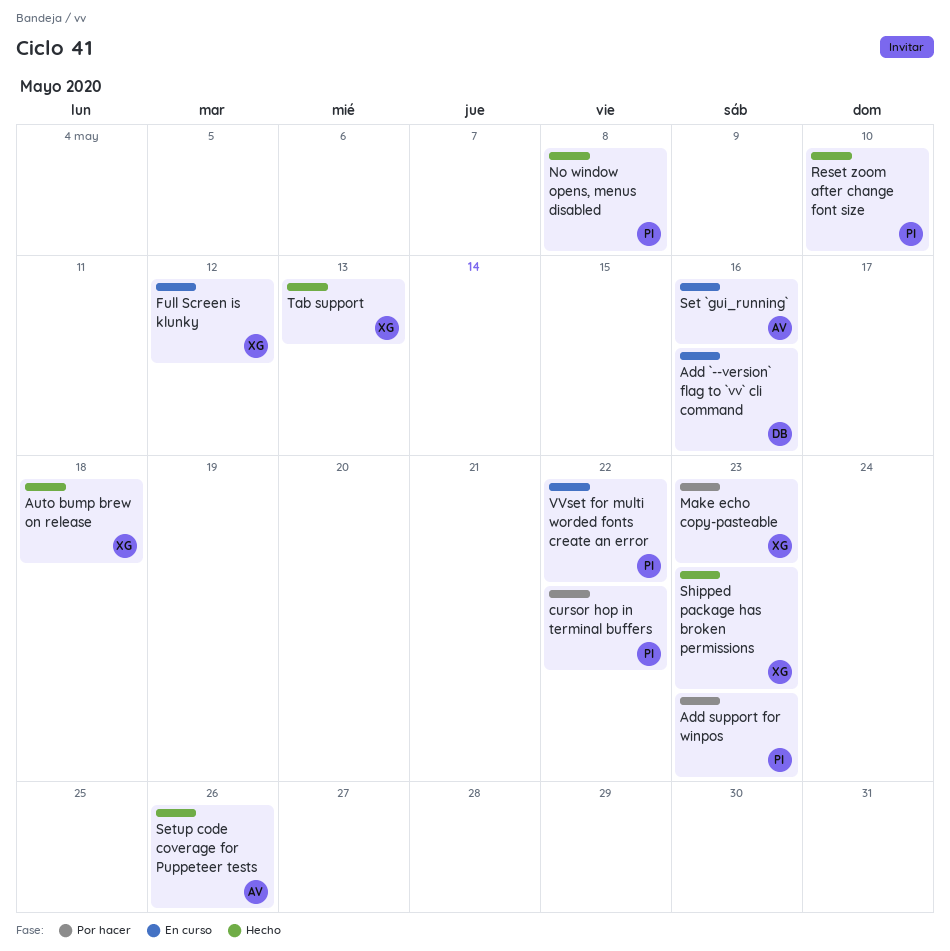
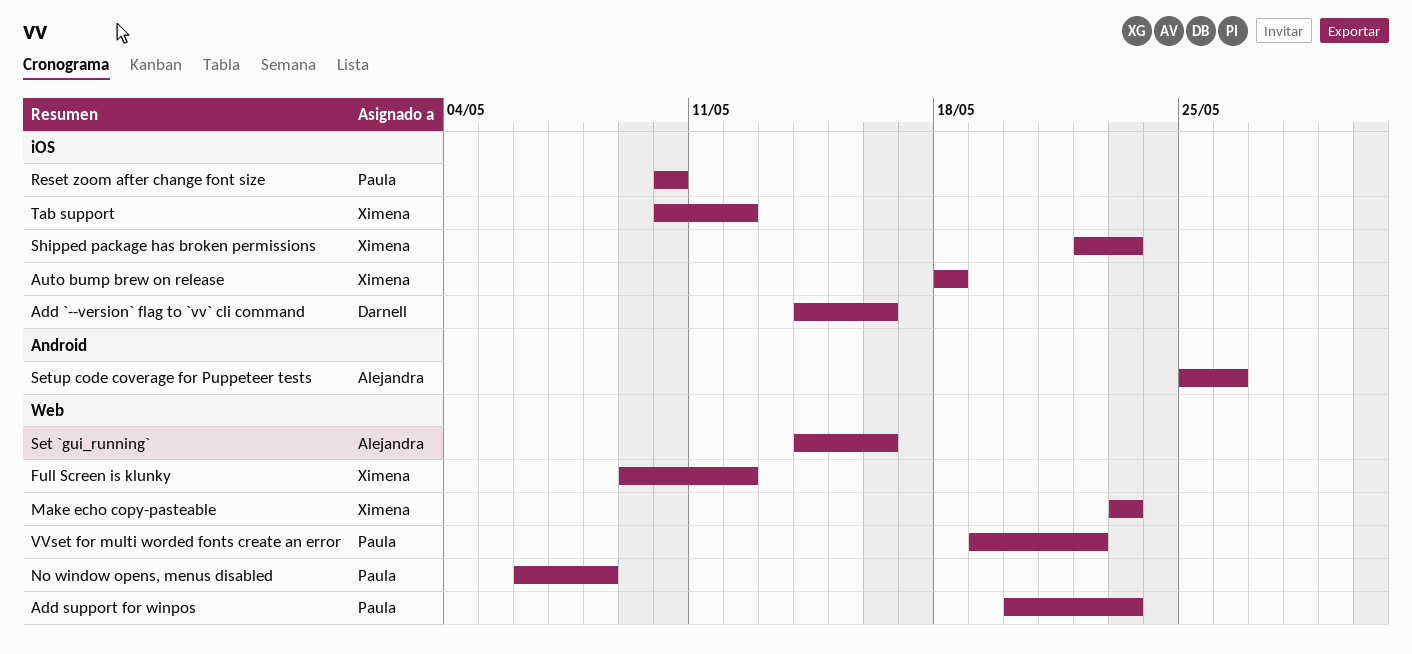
cursor hop in terminal buffers: present -> none
Tab support, due: May 13 -> May 12

